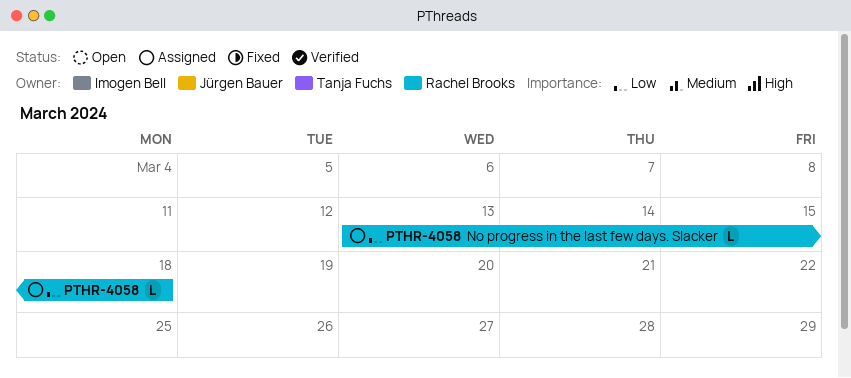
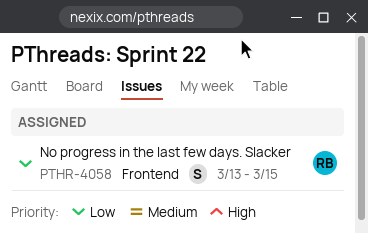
PTHR-4058, estimate: L -> S
PTHR-4058, due: Mar 18 -> Mar 15

